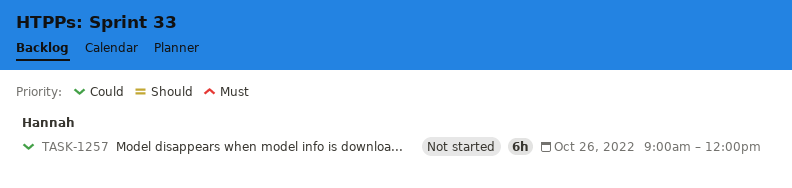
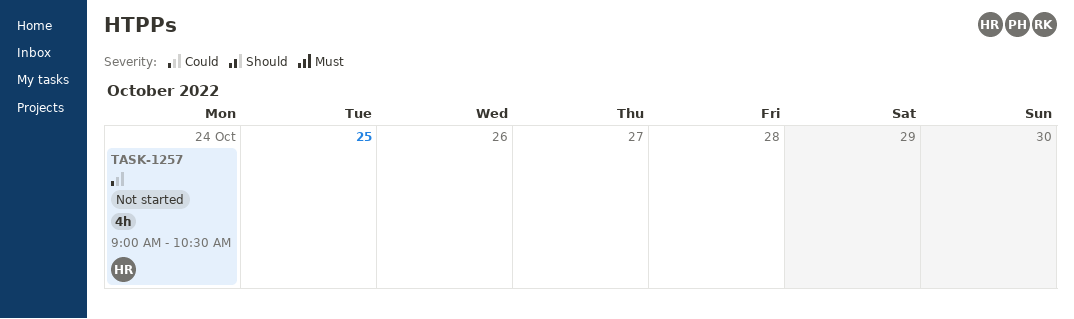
TASK-1257, estimate: 6h -> 4h
TASK-1257, day: Oct 26 -> Oct 24
TASK-1257, ends: 12:00 -> 10:30

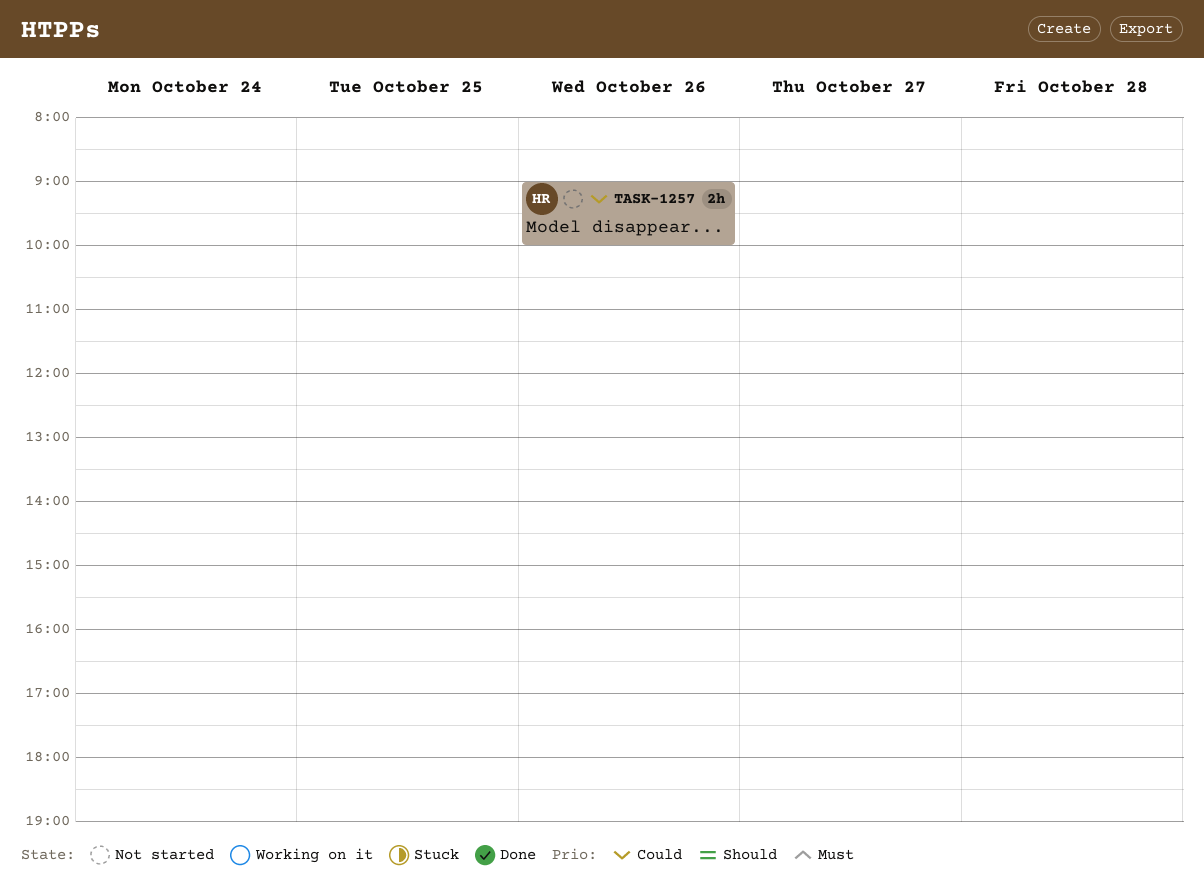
TASK-1257, estimate: 4h -> 2h
TASK-1257, day: Oct 24 -> Oct 26
TASK-1257, ends: 10:30 -> 10:00

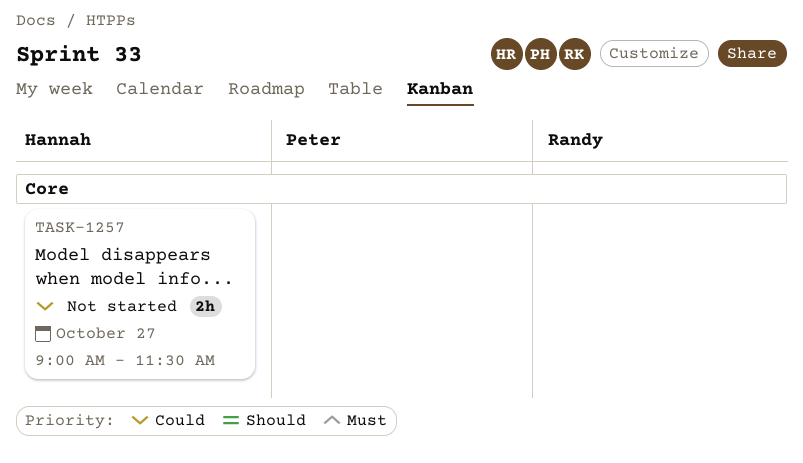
TASK-1257, day: Oct 26 -> Oct 27
TASK-1257, ends: 10:00 -> 11:30

